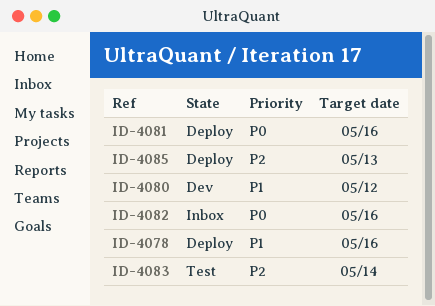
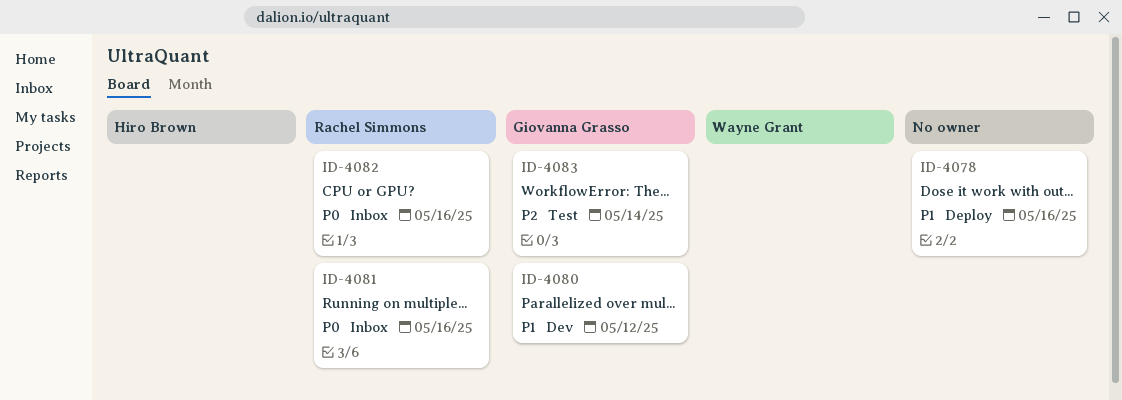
ID-4081, status: Deploy -> Inbox
ID-4085: present -> none

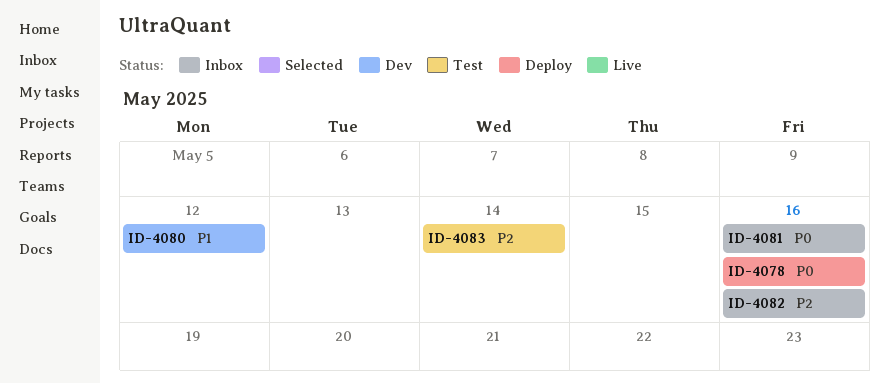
ID-4078, priority: P1 -> P0
ID-4082, priority: P0 -> P2

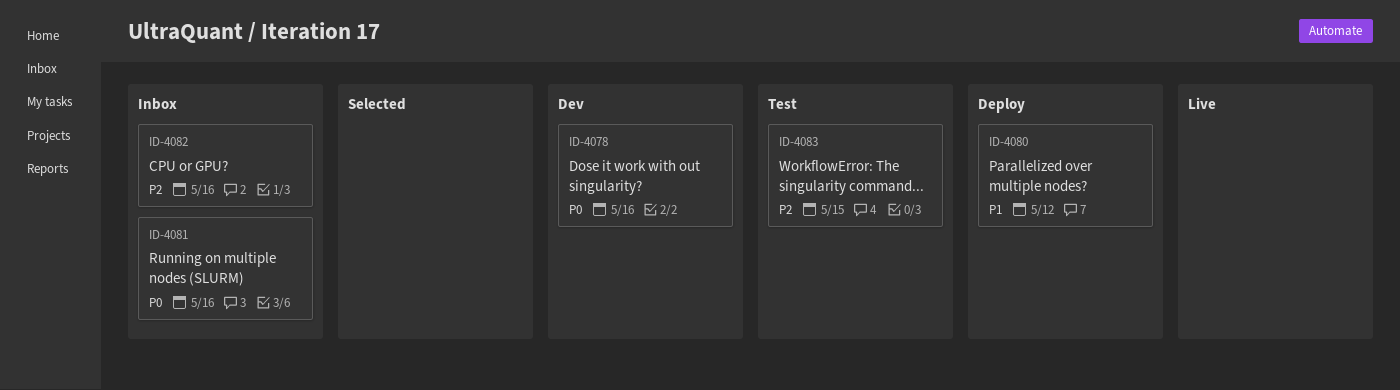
ID-4078, status: Deploy -> Dev
ID-4080, status: Dev -> Deploy
ID-4083, due: May 14 -> May 15

